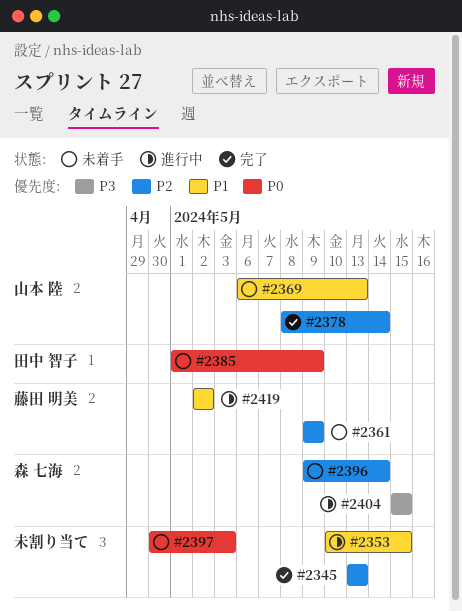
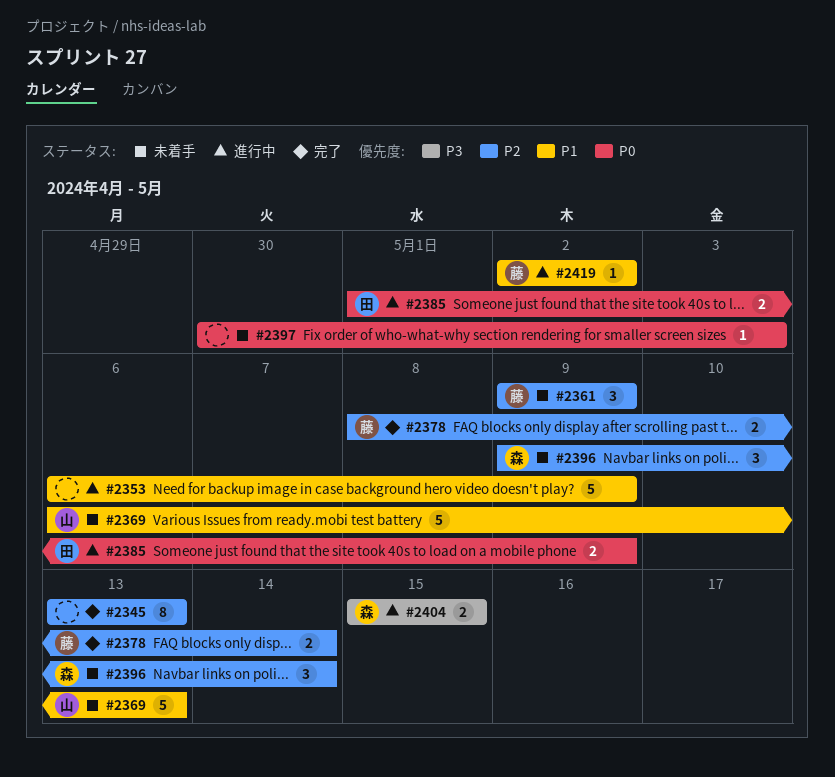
#2353, start: May 10 -> May 6
#2353, due: May 15 -> May 9
#2378, owner: 山本 陸 -> 藤田 明美
#2385, status: 未着手 -> 進行中

